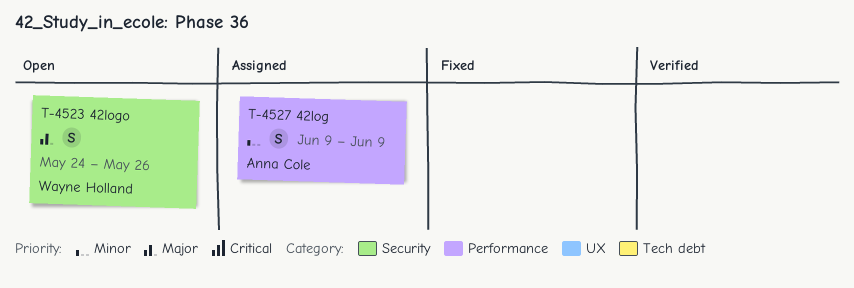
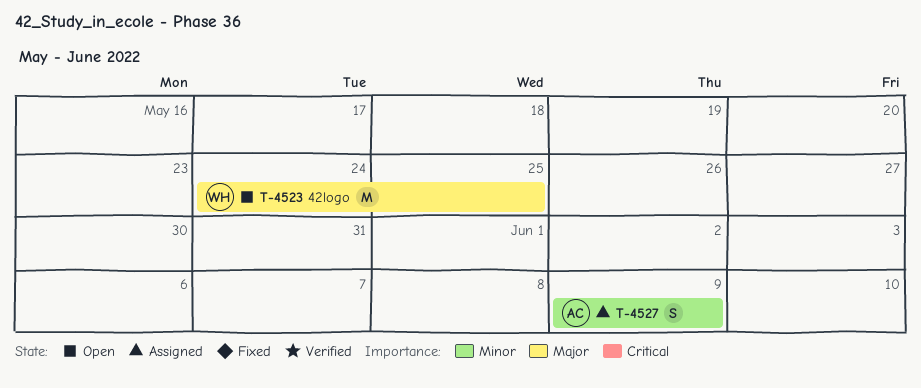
T-4523, estimate: S -> M
T-4523, due: May 26 -> May 25

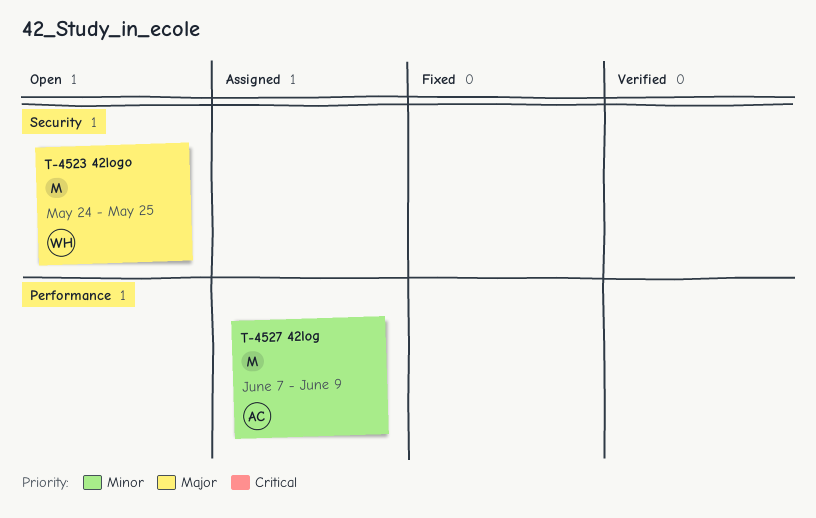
T-4527, estimate: S -> M
T-4527, start: Jun 9 -> Jun 7

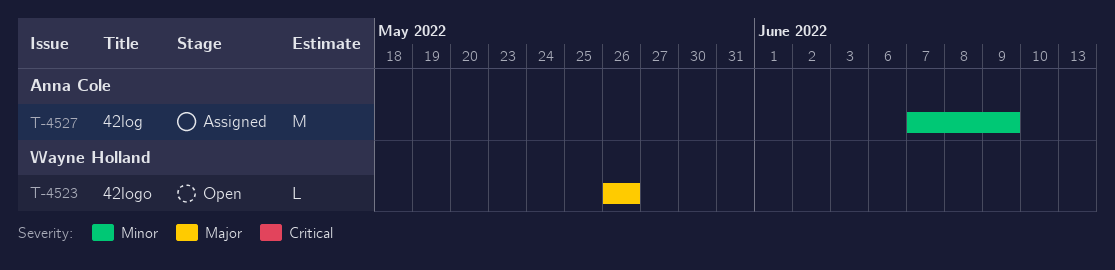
T-4523, estimate: M -> L
T-4523, start: May 24 -> May 26
T-4523, due: May 25 -> May 26

